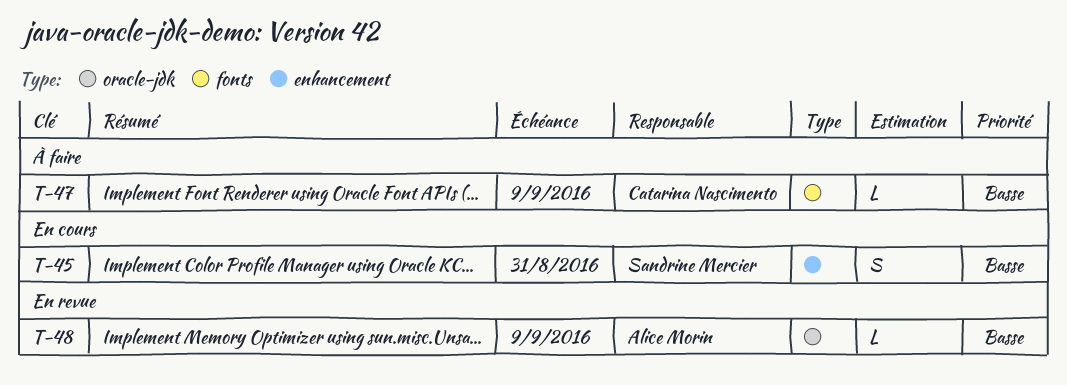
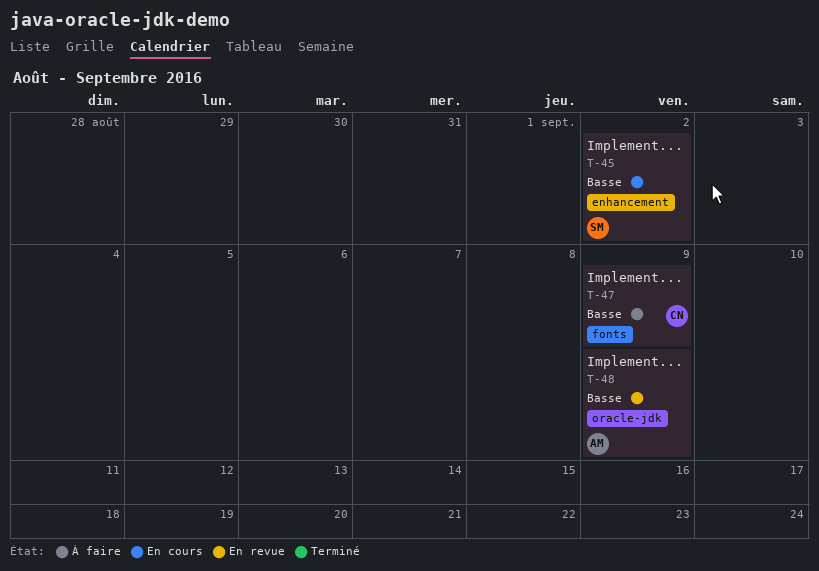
T-45, due: Aug 31 -> Sep 2

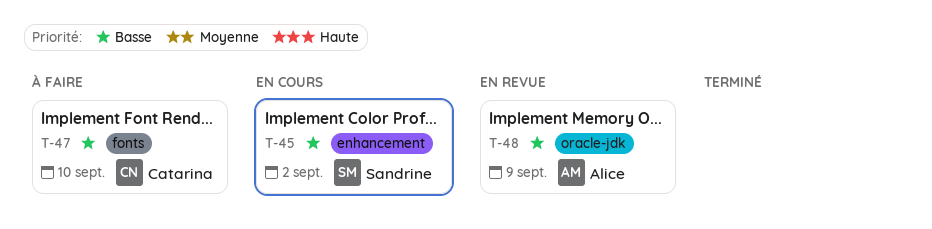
T-47, due: Sep 9 -> Sep 10

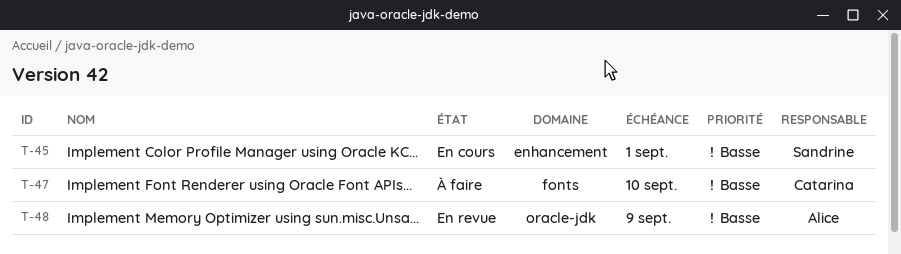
T-45, due: Sep 2 -> Sep 1

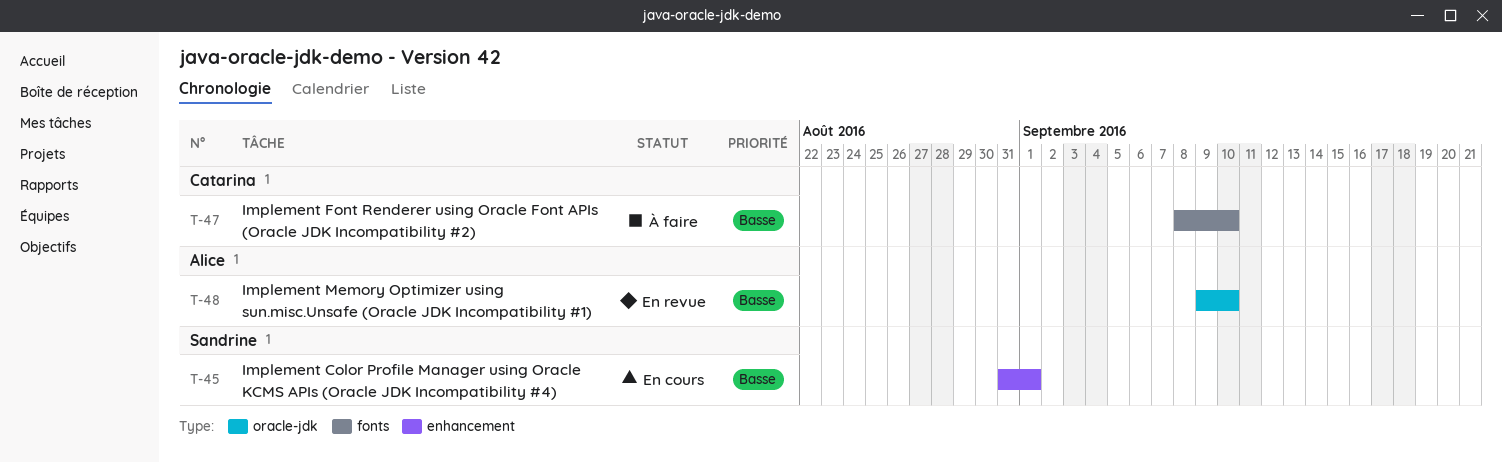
T-48, due: Sep 9 -> Sep 10

